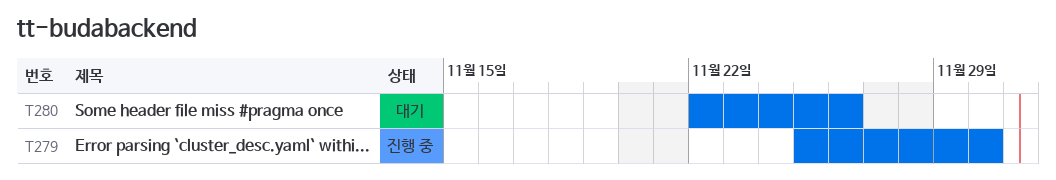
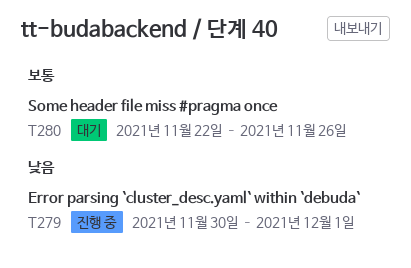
T279, start: Nov 25 -> Nov 30
T279, due: Nov 30 -> Dec 1

